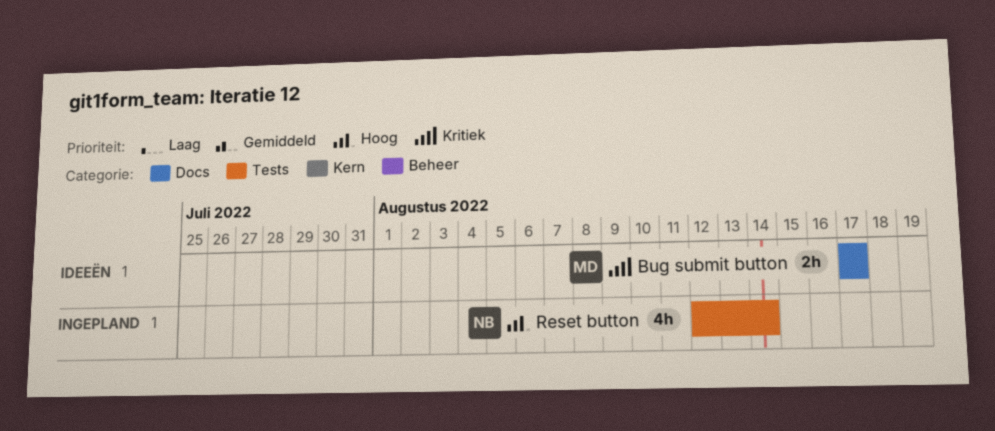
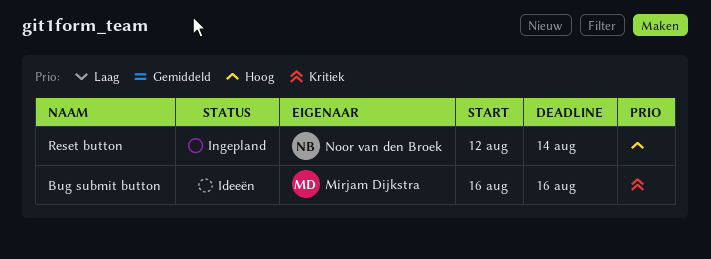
Bug submit button, start: Aug 17 -> Aug 16
Bug submit button, due: Aug 17 -> Aug 16

